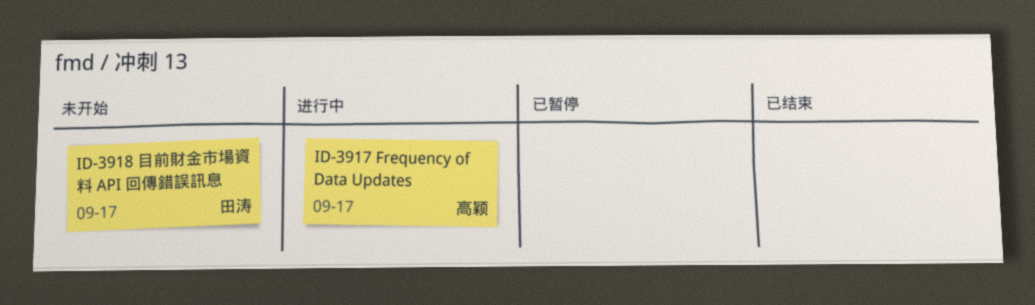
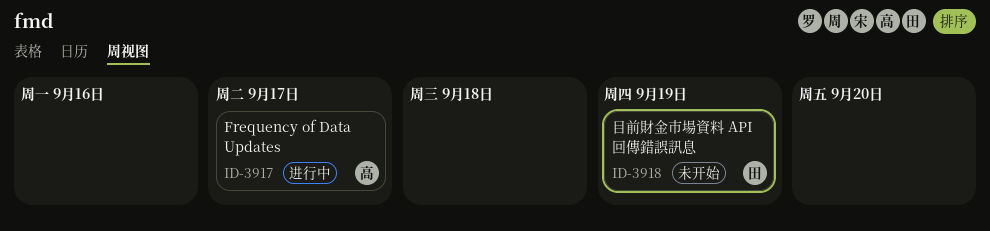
ID-3918, due: Sep 17 -> Sep 19

